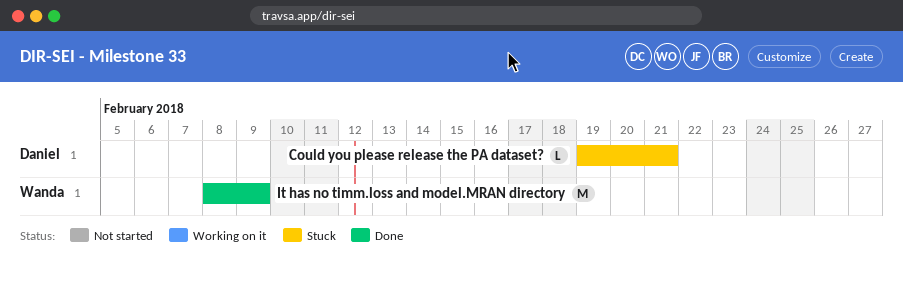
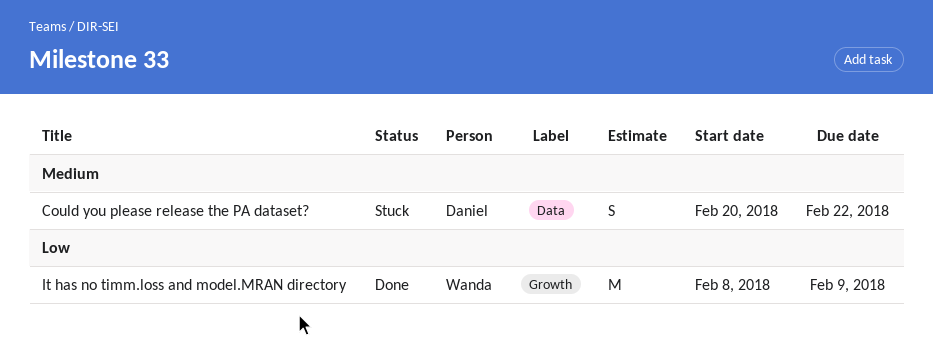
Could you please release the PA dataset?, estimate: L -> S
Could you please release the PA dataset?, start: Feb 19 -> Feb 20
Could you please release the PA dataset?, due: Feb 21 -> Feb 22

